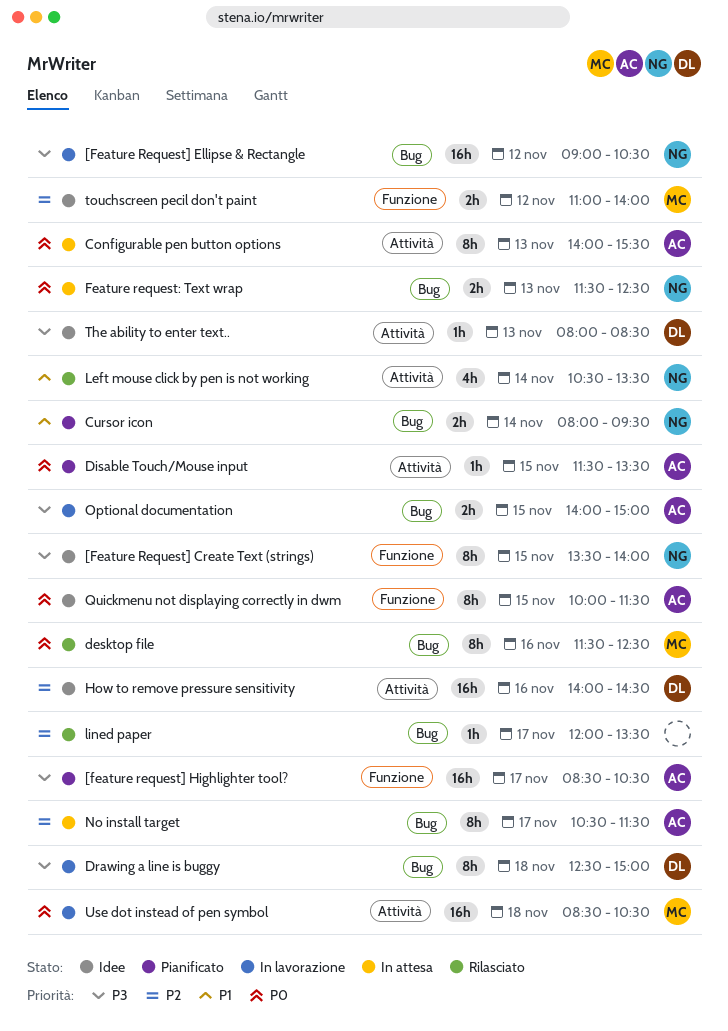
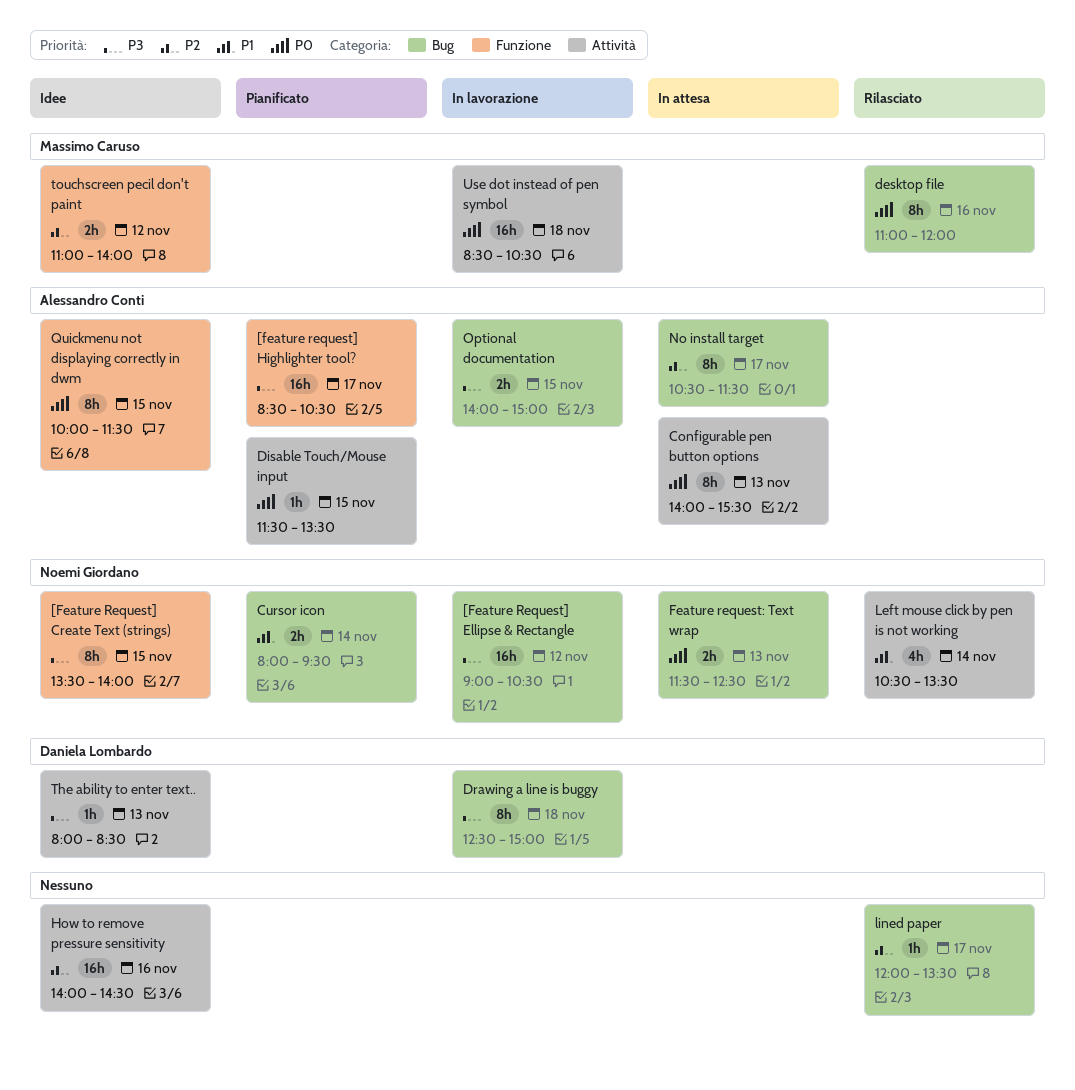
desktop file, begins: 11:30 -> 11:00
desktop file, ends: 12:30 -> 12:00
How to remove pressure sensitivity, owner: Daniela Lombardo -> none

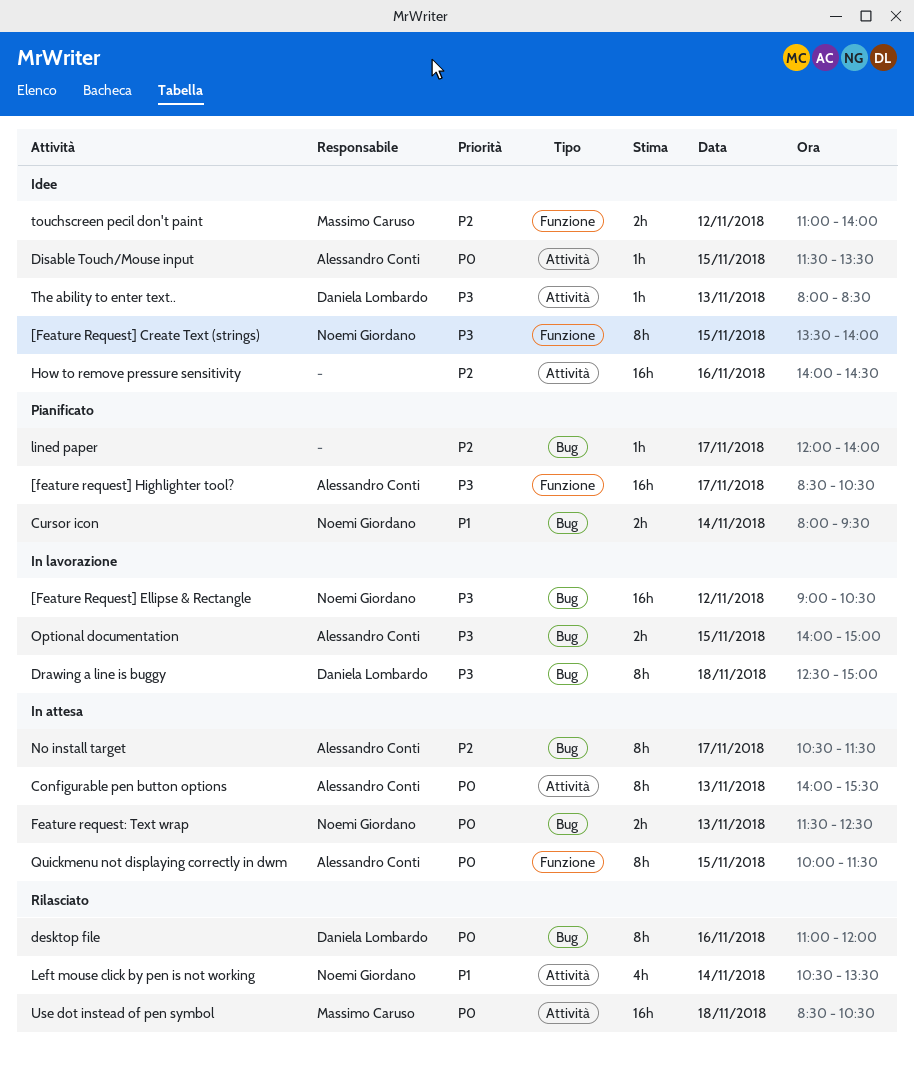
desktop file, owner: Massimo Caruso -> Daniela Lombardo
Disable Touch/Mouse input, status: Pianificato -> Idee
lined paper, status: Rilasciato -> Pianificato
lined paper, ends: 13:30 -> 14:00
Quickmenu not displaying correctly in dwm, status: Idee -> In attesa
Use dot instead of pen symbol, status: In lavorazione -> Rilasciato

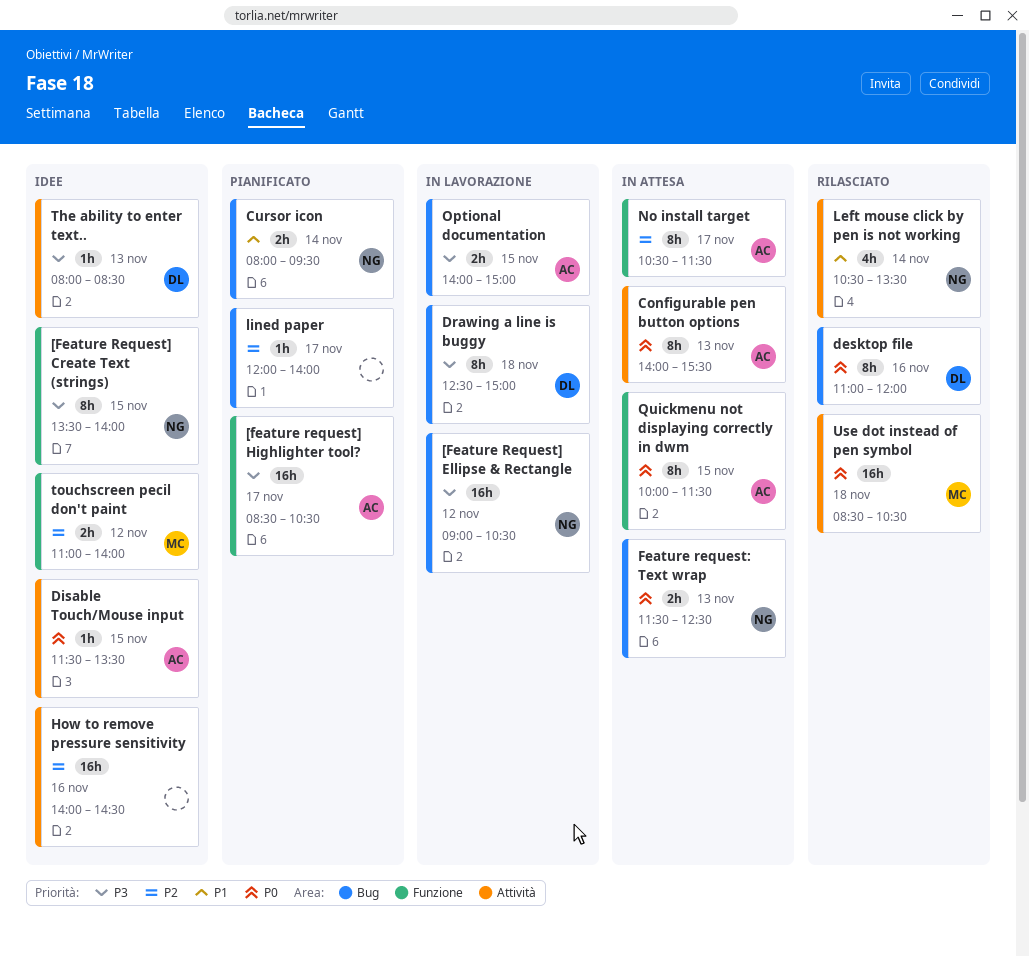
No install target, label: Bug -> Funzione

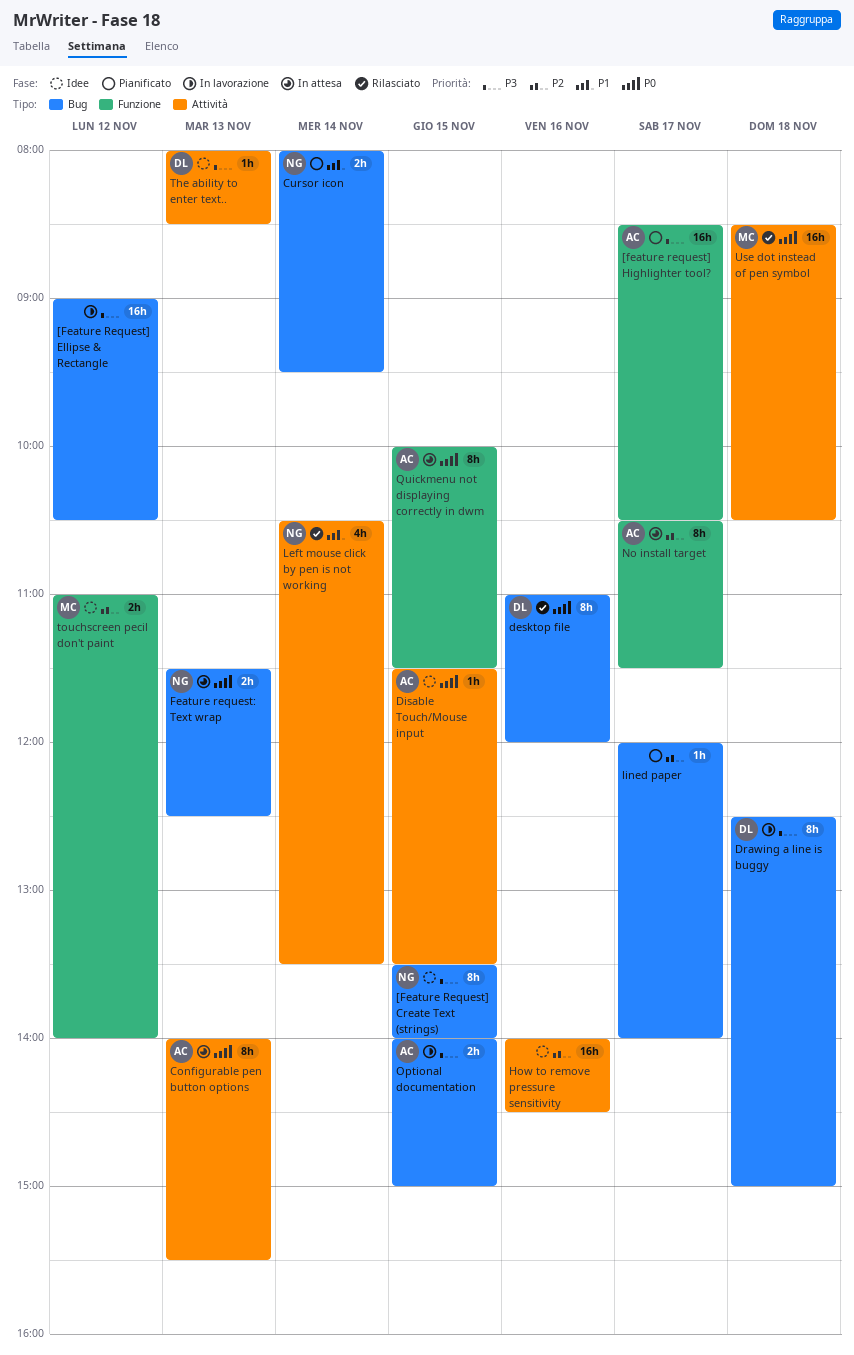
[Feature Request] Create Text (strings), label: Funzione -> Bug
[Feature Request] Ellipse & Rectangle, owner: NG -> none

